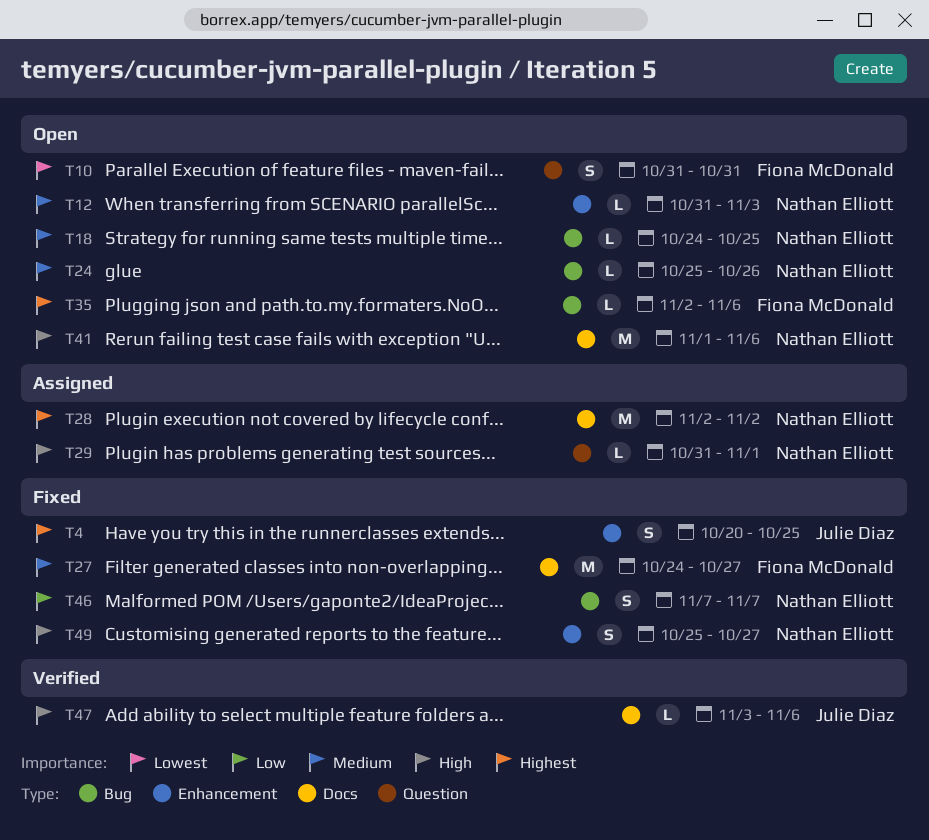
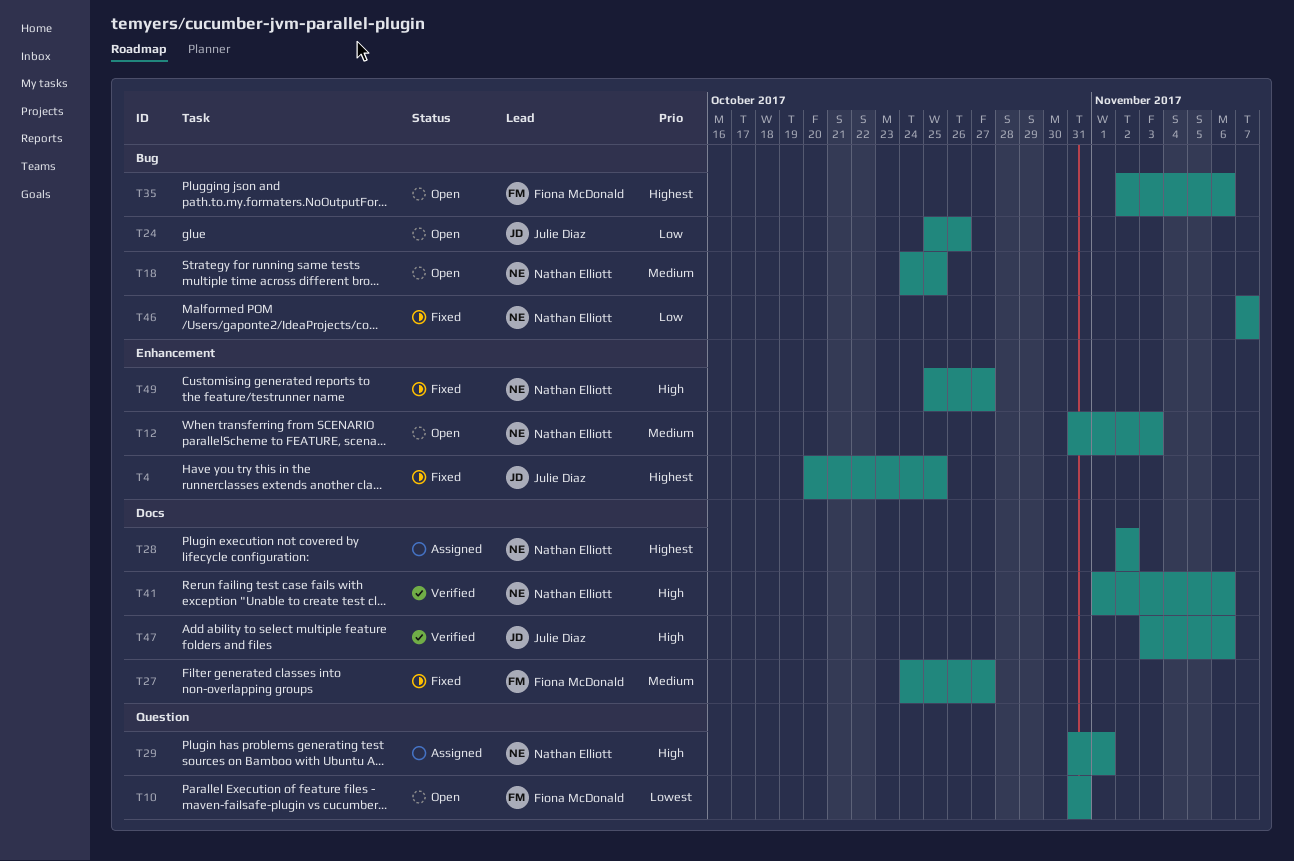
T24, owner: Nathan Elliott -> Julie Diaz
T24, priority: Medium -> Low
T41, status: Open -> Verified

